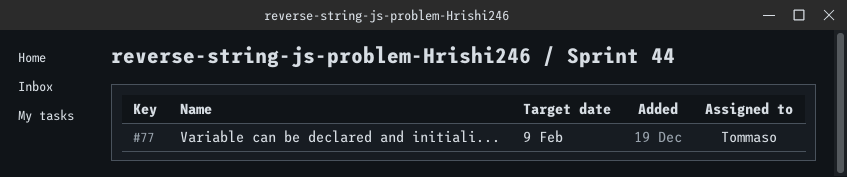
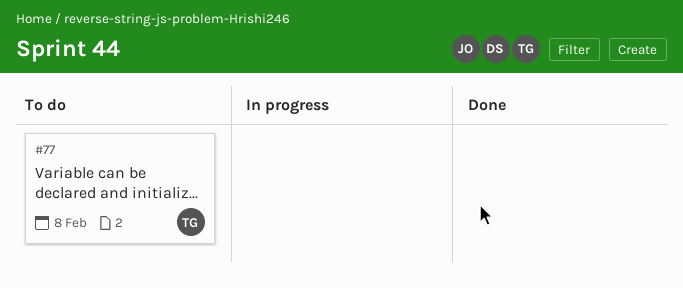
#77, due: Feb 9 -> Feb 8

